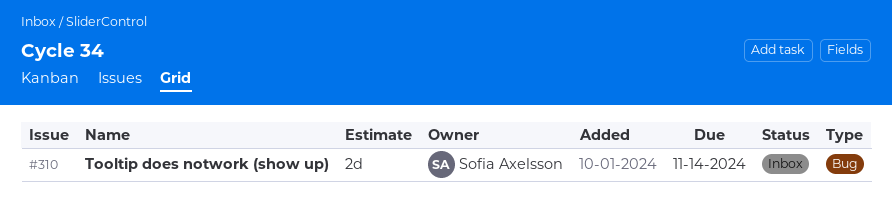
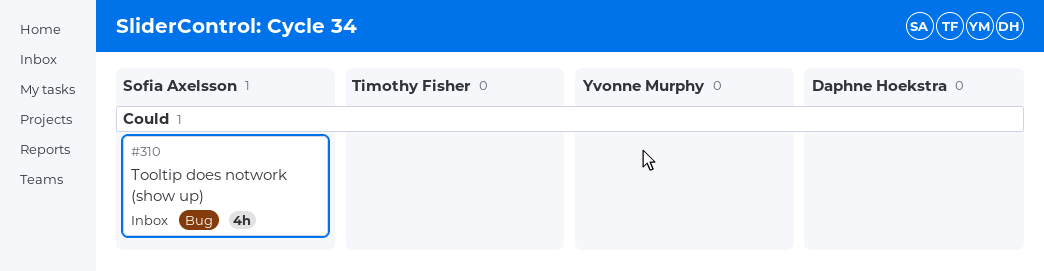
#310, estimate: 2d -> 4h

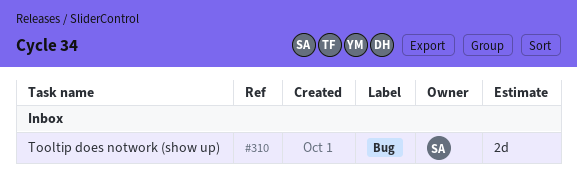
#310, estimate: 4h -> 2d

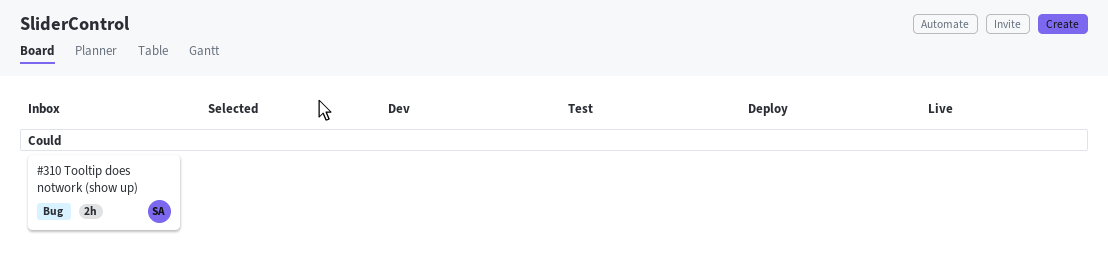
#310, estimate: 2d -> 2h

